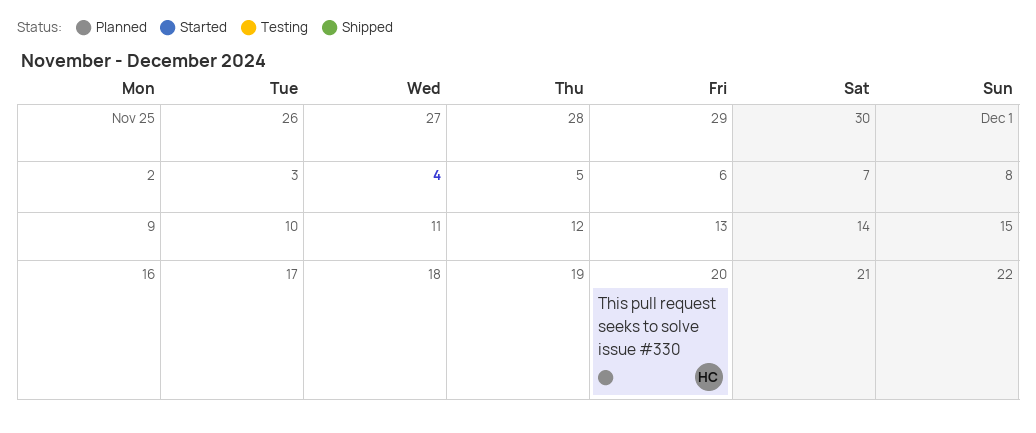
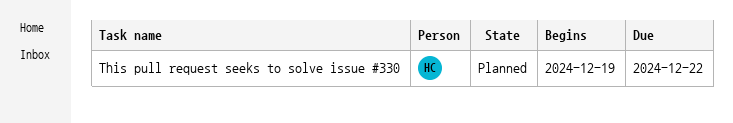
This pull request seeks to solve issue #330, due: Dec 20 -> Dec 22

